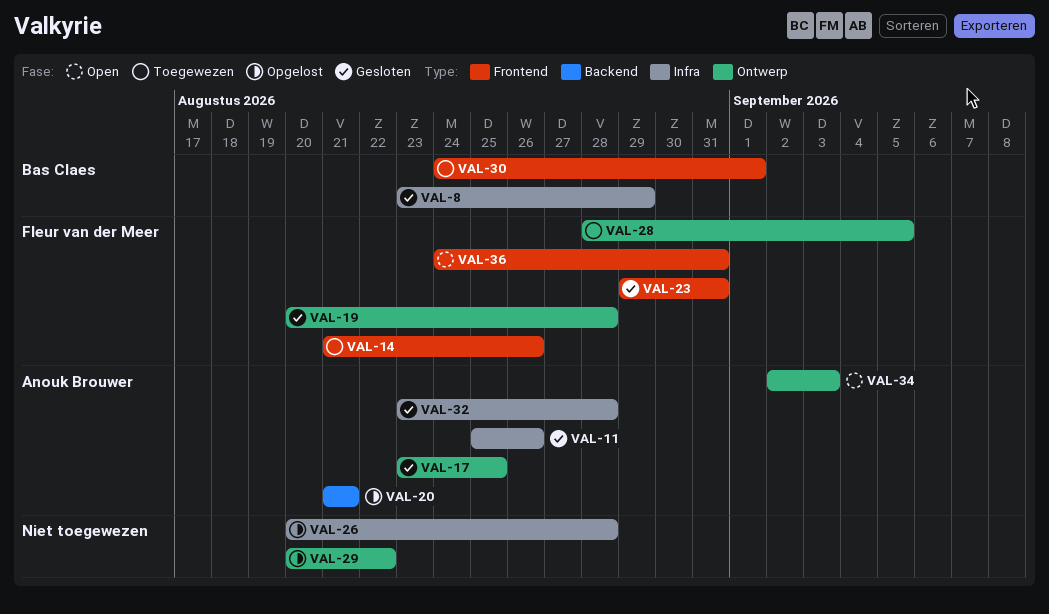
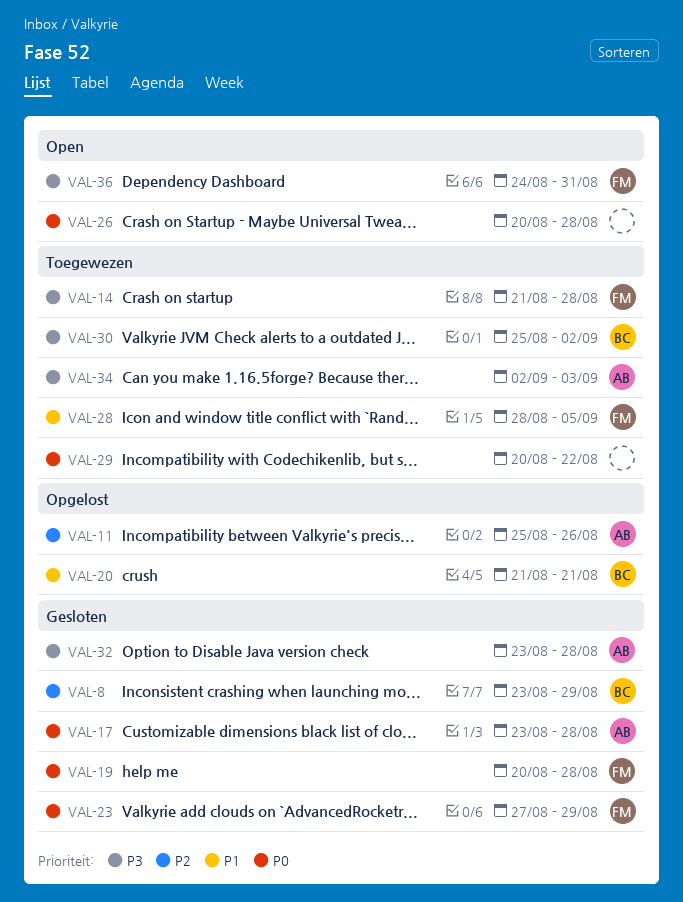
VAL-11, status: Gesloten -> Opgelost
VAL-14, due: Aug 26 -> Aug 28
VAL-17, due: Aug 25 -> Aug 28
VAL-20, owner: Anouk Brouwer -> Bas Claes
VAL-23, start: Aug 29 -> Aug 27
VAL-23, due: Aug 31 -> Aug 29
VAL-26, status: Opgelost -> Open
VAL-29, status: Opgelost -> Toegewezen
VAL-30, start: Aug 24 -> Aug 25
VAL-30, due: Sep 1 -> Sep 2
VAL-34, status: Open -> Toegewezen

